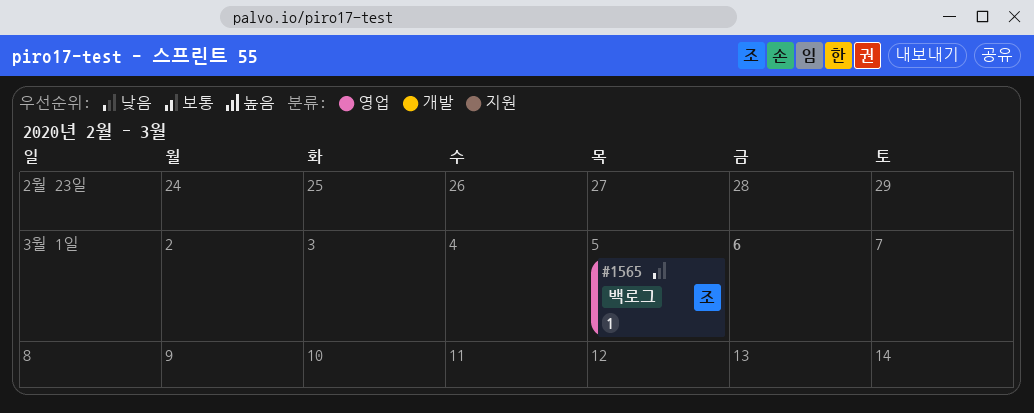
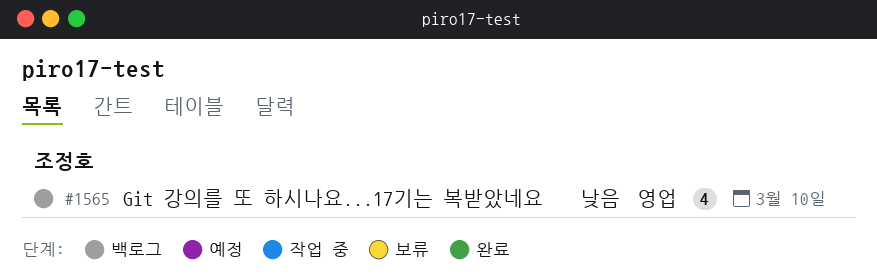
#1565, estimate: 1 -> 4
#1565, due: Mar 5 -> Mar 10

